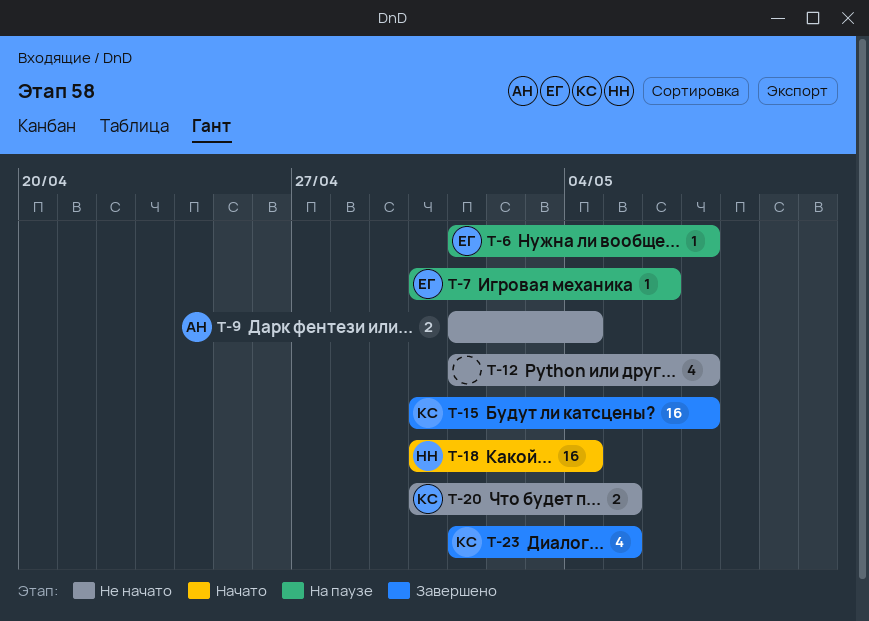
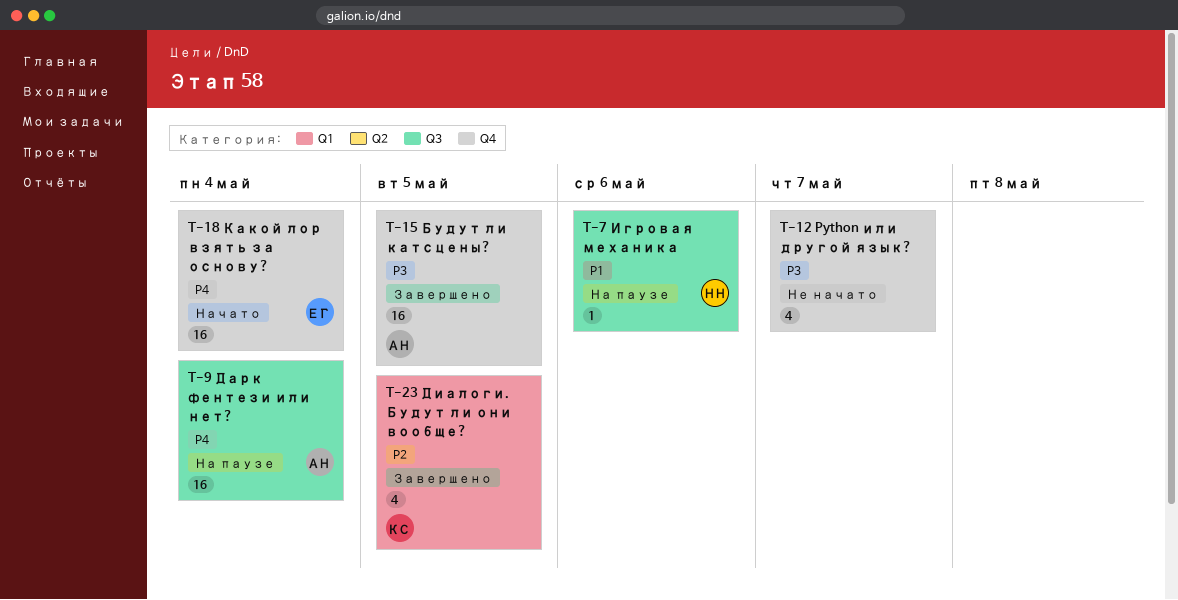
T-6: present -> none
T-7, owner: ЕГ -> НН
T-9, status: Не начато -> На паузе
T-9, estimate: 2 -> 16
T-15, owner: КС -> АН
T-15, due: May 7 -> May 5
T-18, owner: НН -> ЕГ
T-20: present -> none

